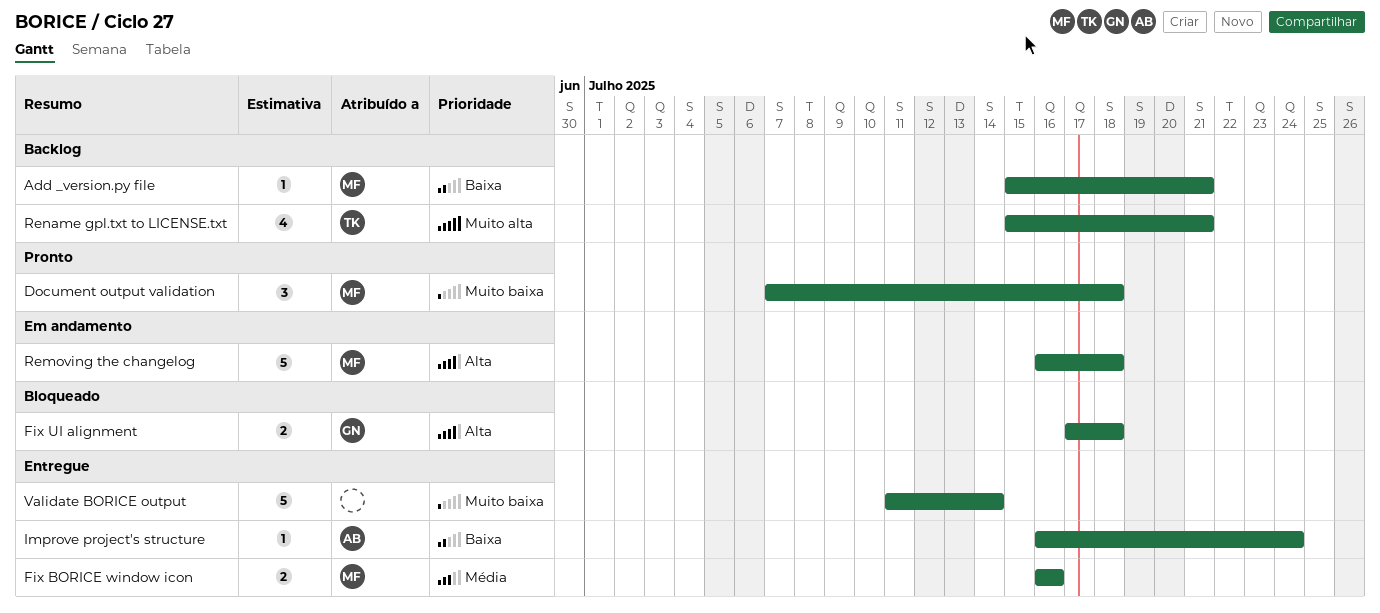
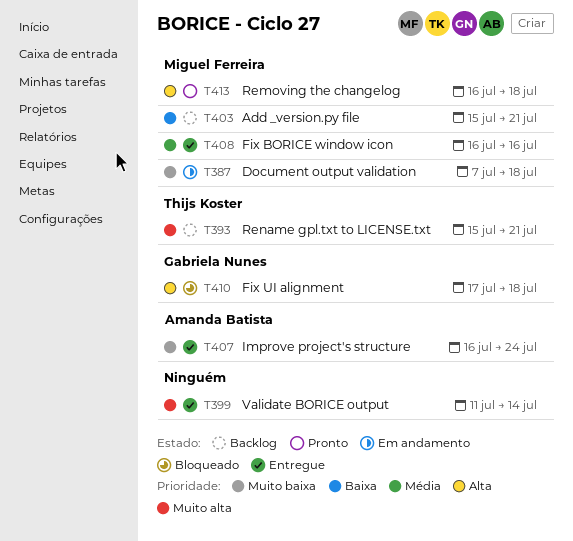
Document output validation, status: Pronto -> Em andamento
Improve project's structure, priority: Baixa -> Muito baixa
Removing the changelog, status: Em andamento -> Pronto
Validate BORICE output, priority: Muito baixa -> Muito alta

